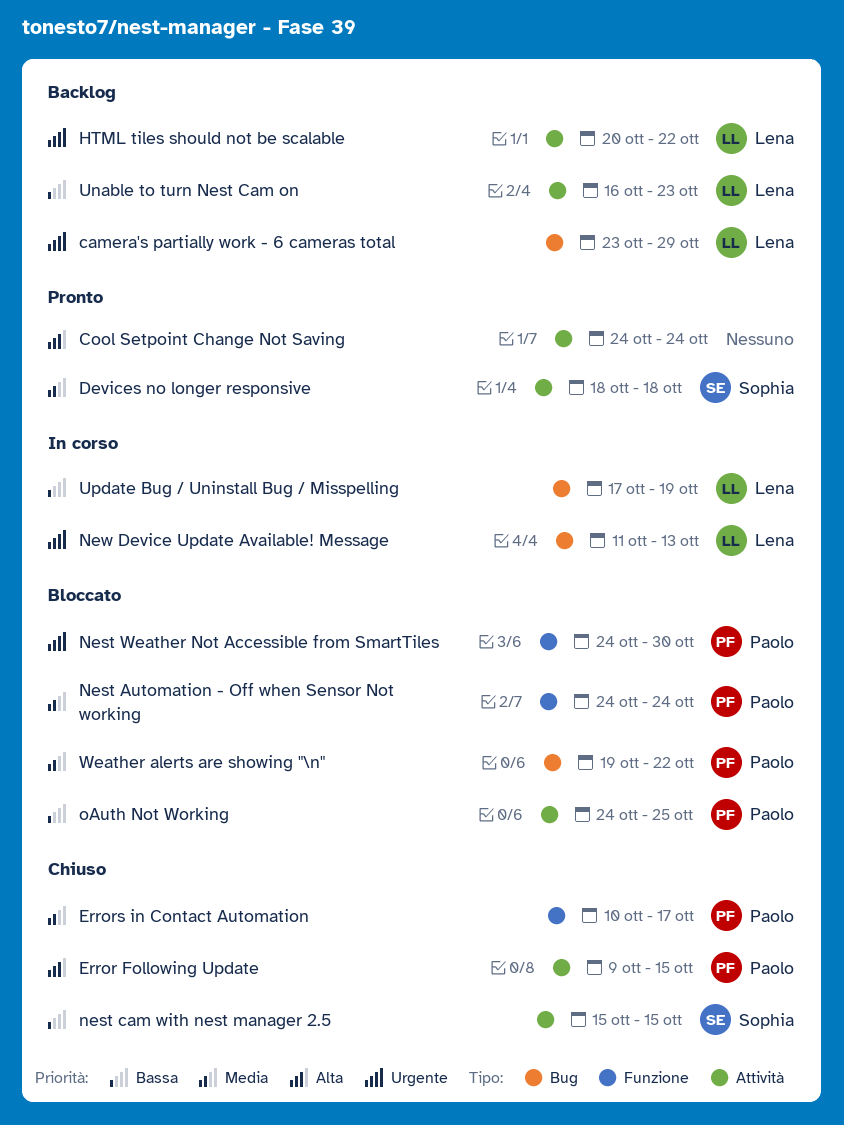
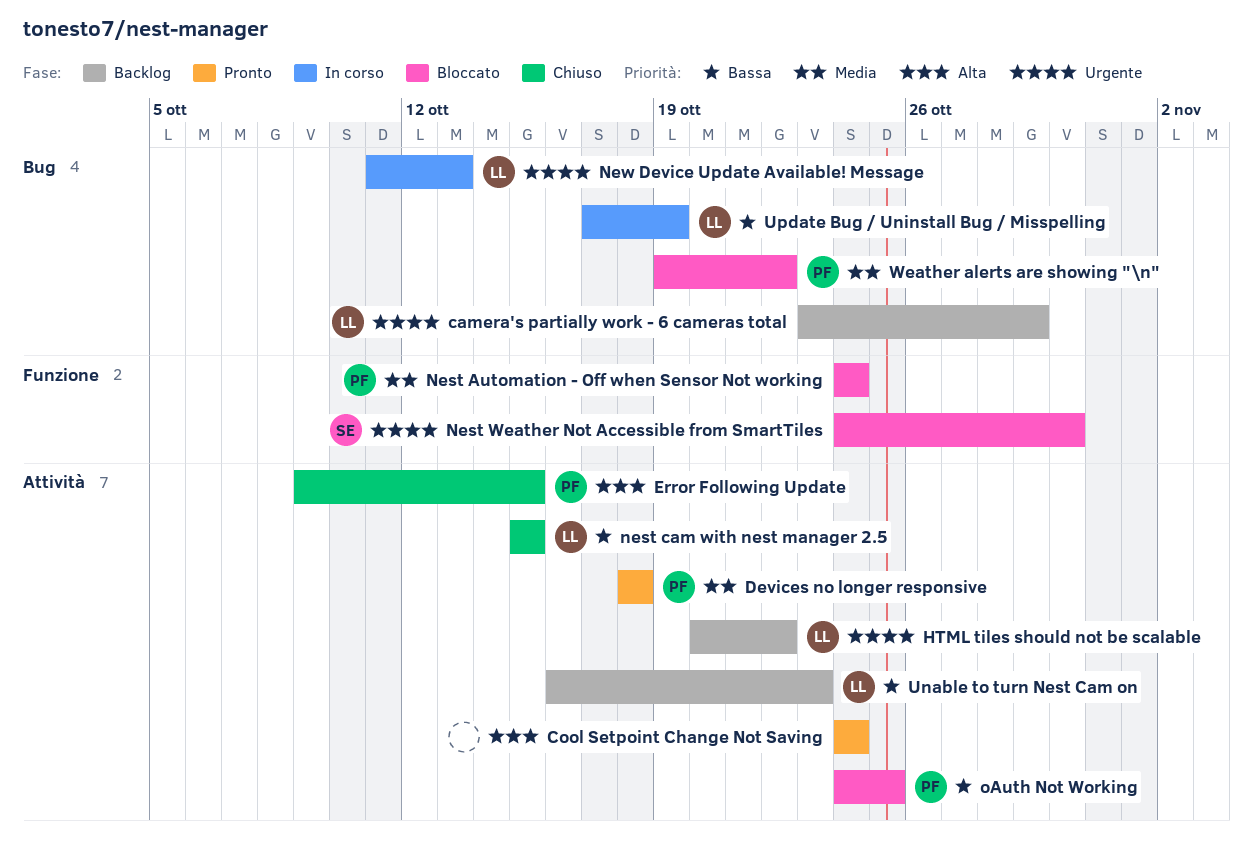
Devices no longer responsive, owner: Sophia -> Paolo
Errors in Contact Automation: present -> none
nest cam with nest manager 2.5, owner: Sophia -> Lena
Nest Weather Not Accessible from SmartTiles, owner: Paolo -> Sophia

